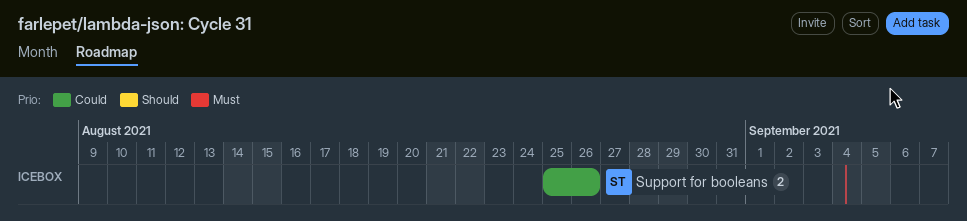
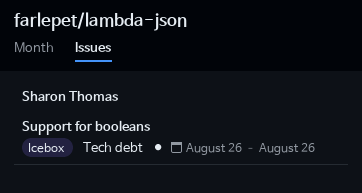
Support for booleans, estimate: 2 -> 1
Support for booleans, start: Aug 25 -> Aug 26

